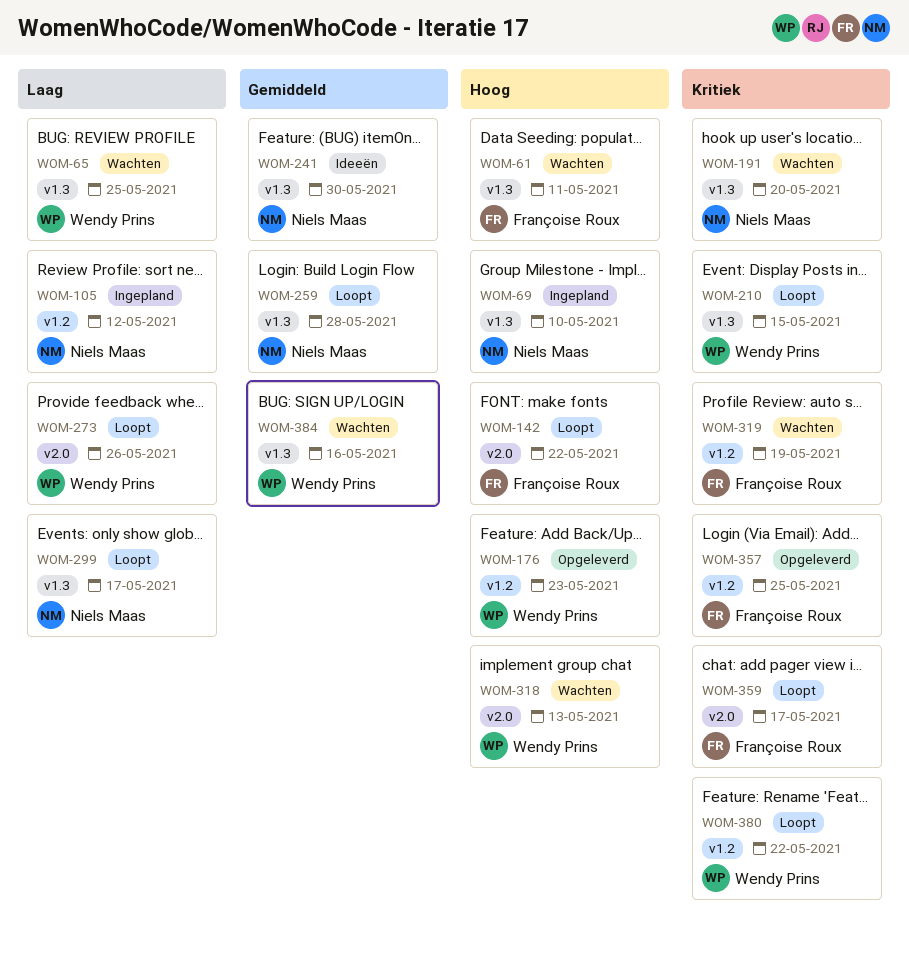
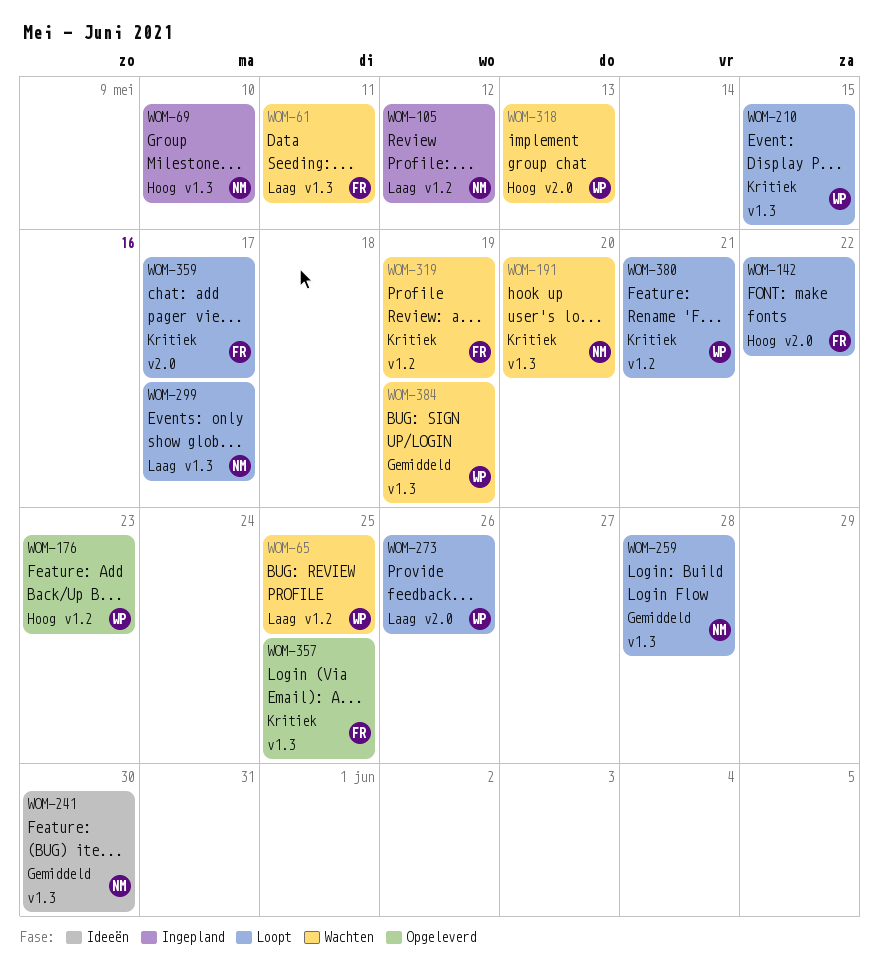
WOM-61, priority: Hoog -> Laag
WOM-65, label: v1.3 -> v1.2
WOM-357, label: v1.2 -> v1.3
WOM-380, due: May 22 -> May 21
WOM-384, due: May 16 -> May 19

